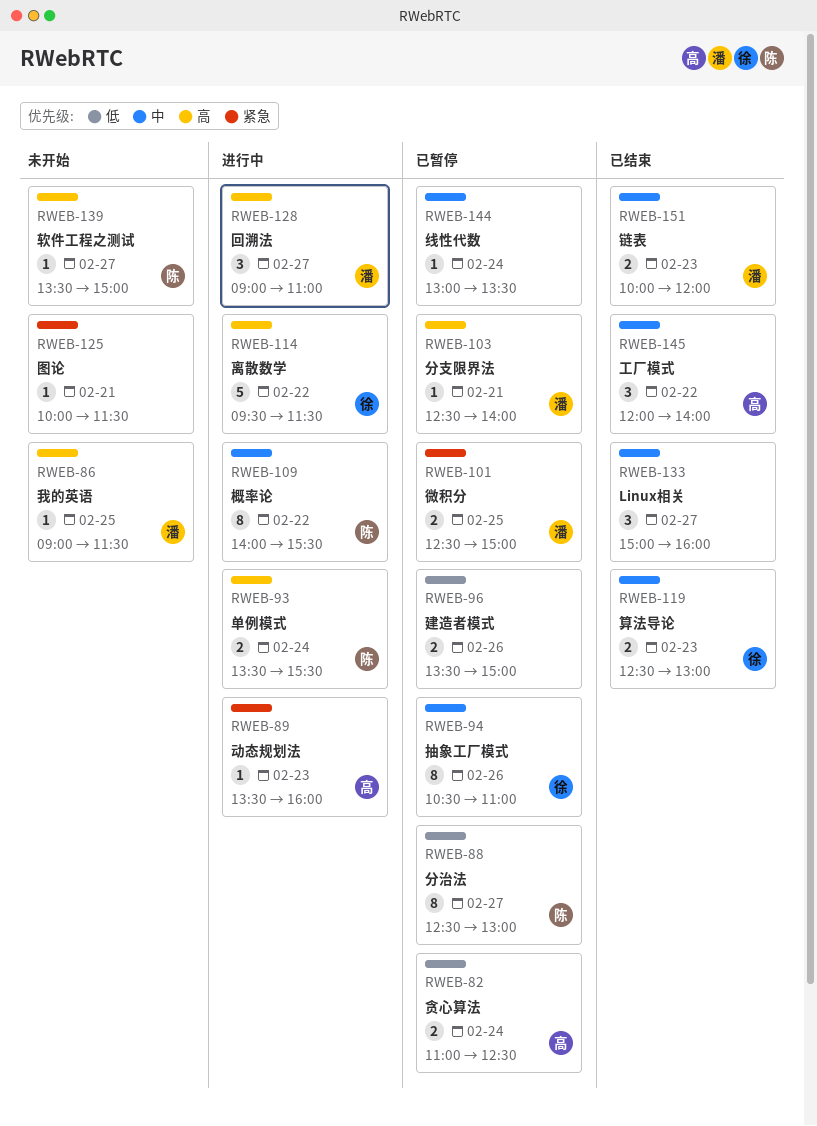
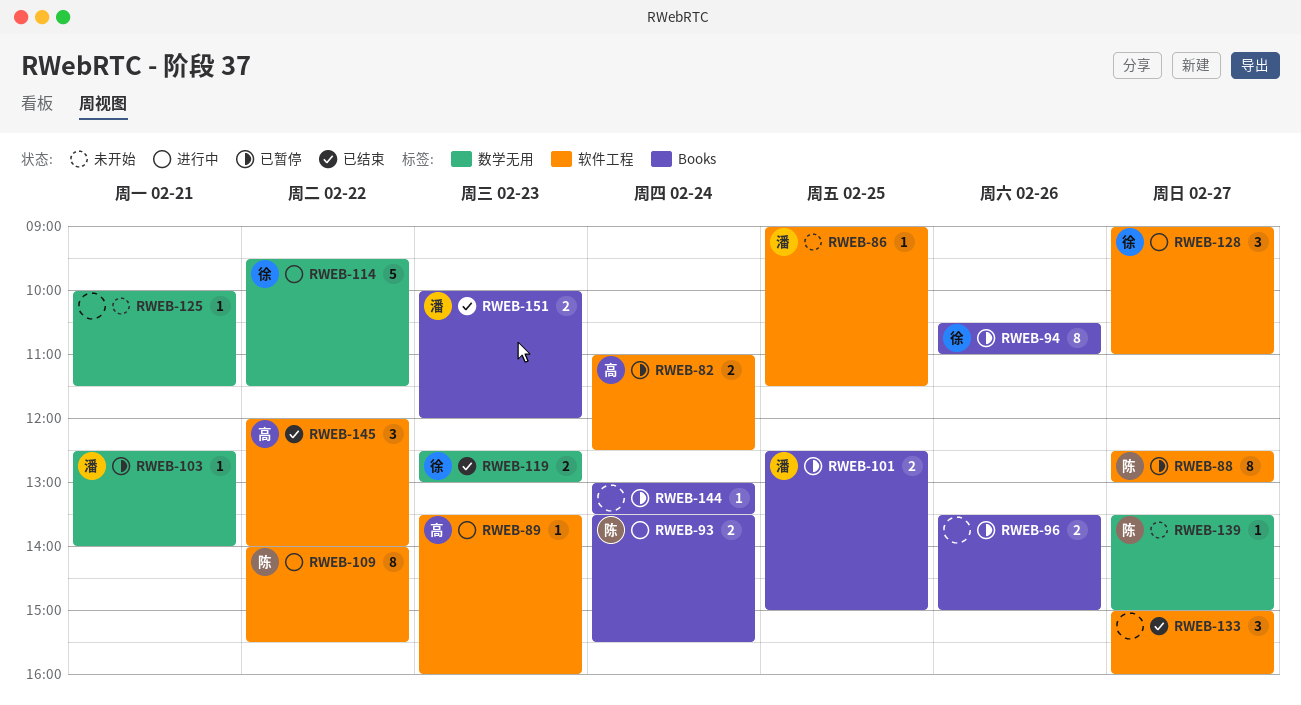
RWEB-128, owner: 潘 -> 徐

